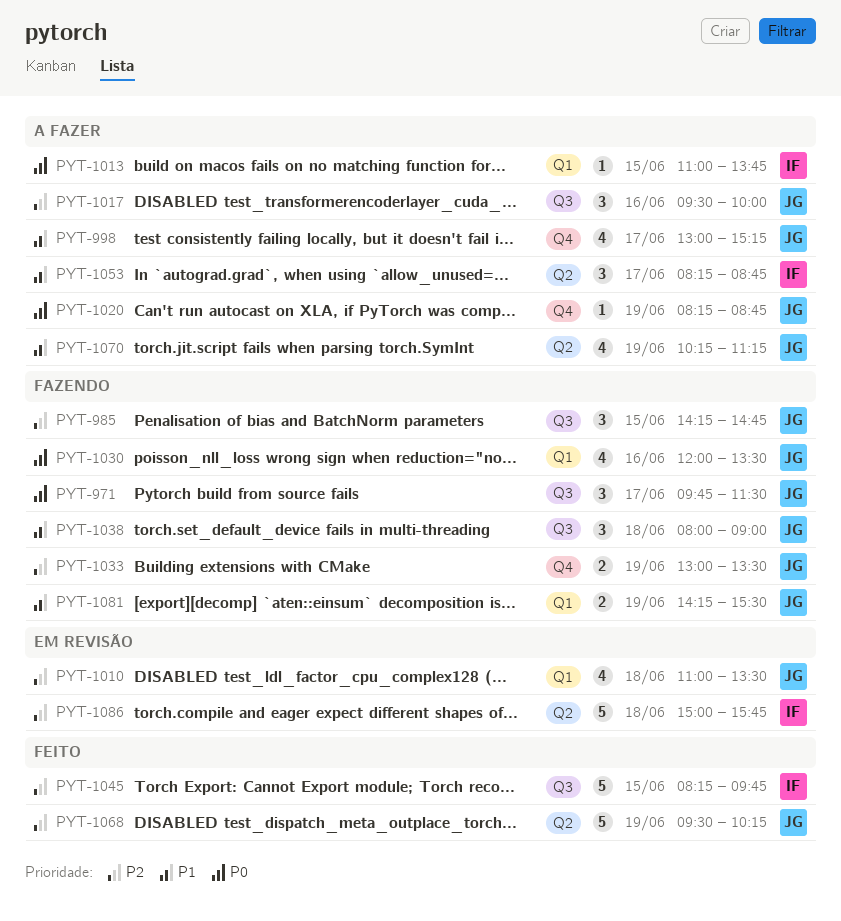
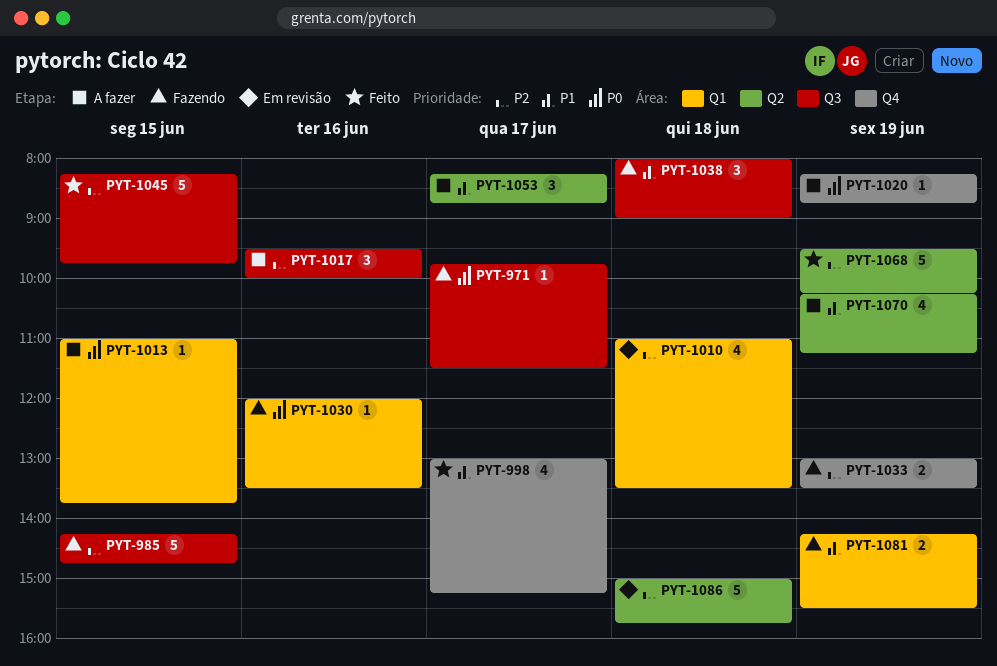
PYT-971, estimate: 3 -> 1
PYT-985, estimate: 3 -> 5
PYT-998, status: A fazer -> Feito
PYT-1030, estimate: 4 -> 1

